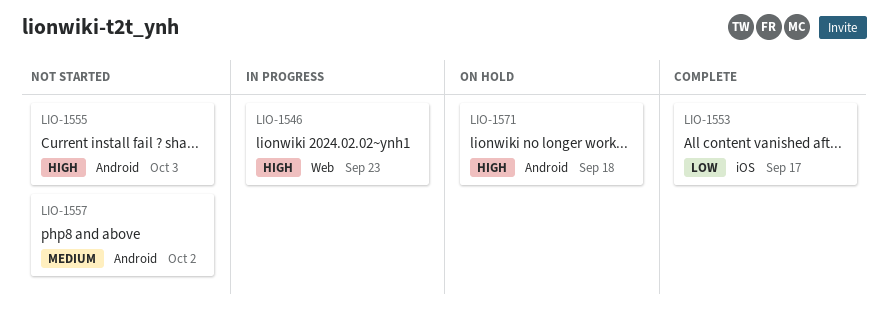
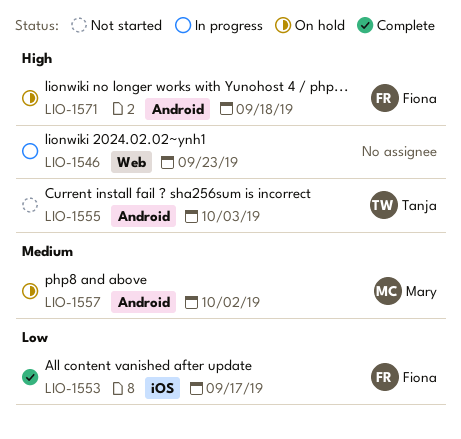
LIO-1557, status: Not started -> On hold

